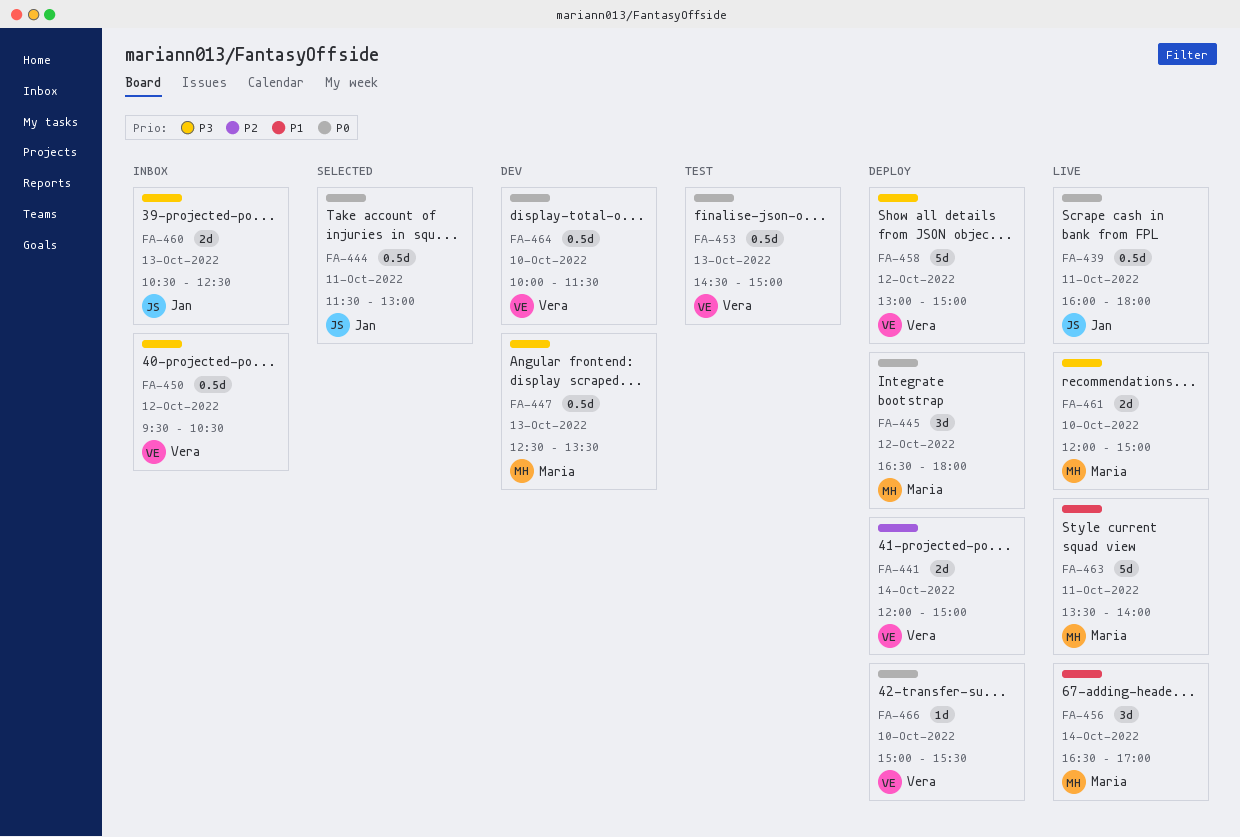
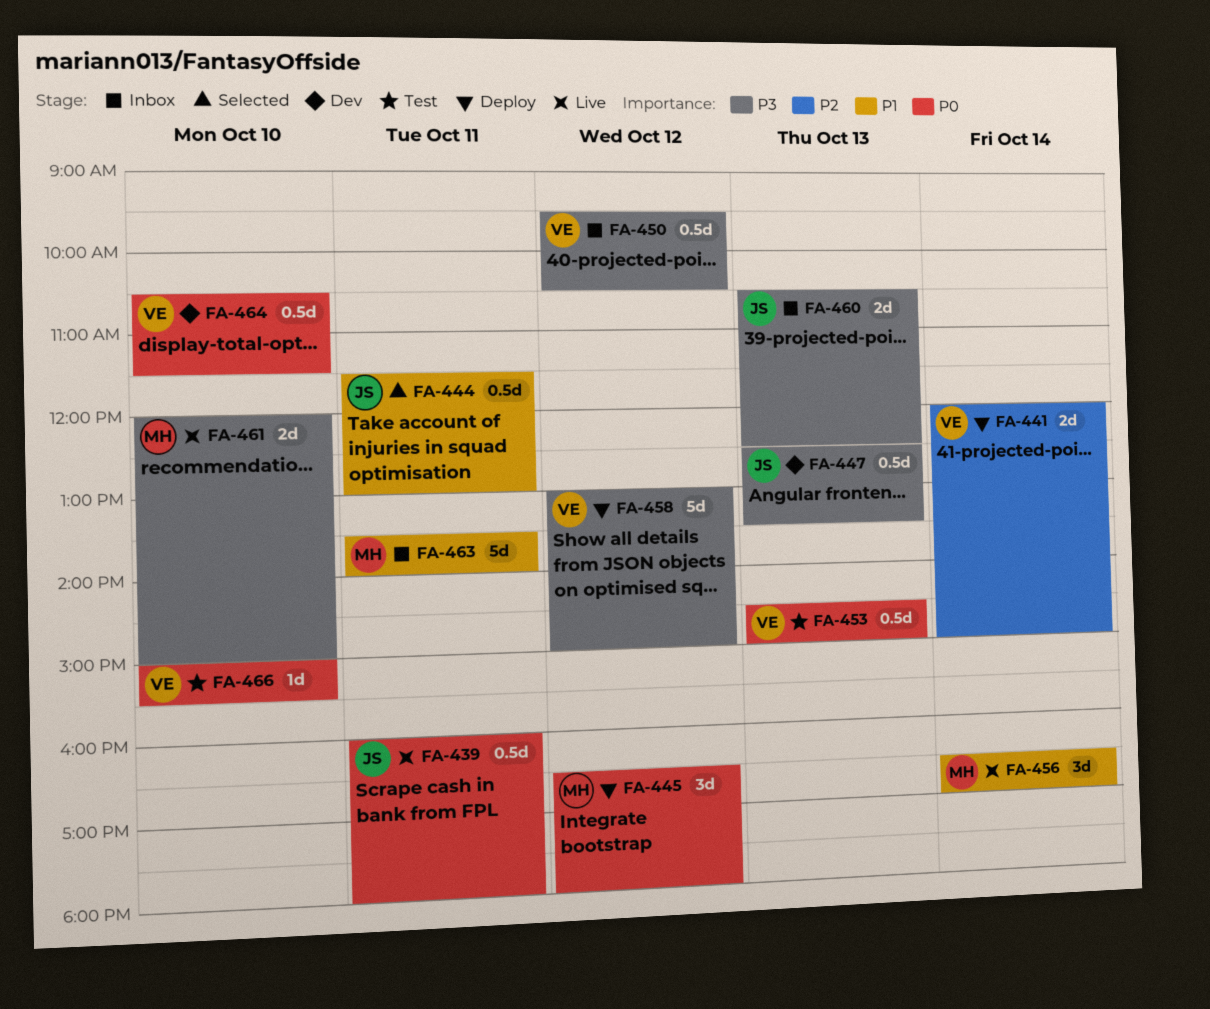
FA-444, priority: P0 -> P1
FA-447, owner: Maria -> Jan
FA-463, status: Live -> Inbox
FA-464, begins: 10:00 -> 10:30
FA-466, status: Deploy -> Test

